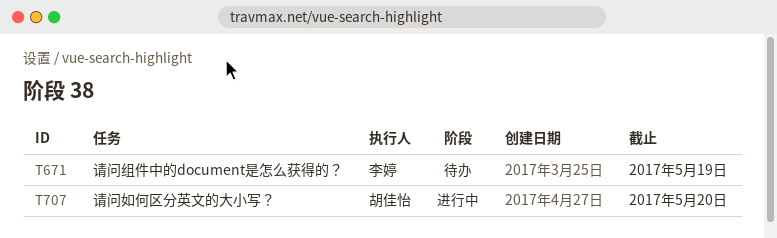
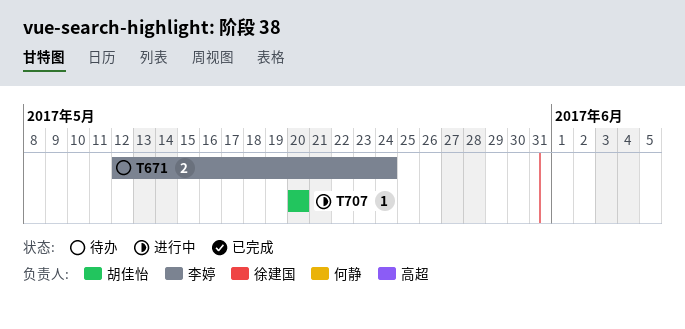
T671, due: May 19 -> May 24

